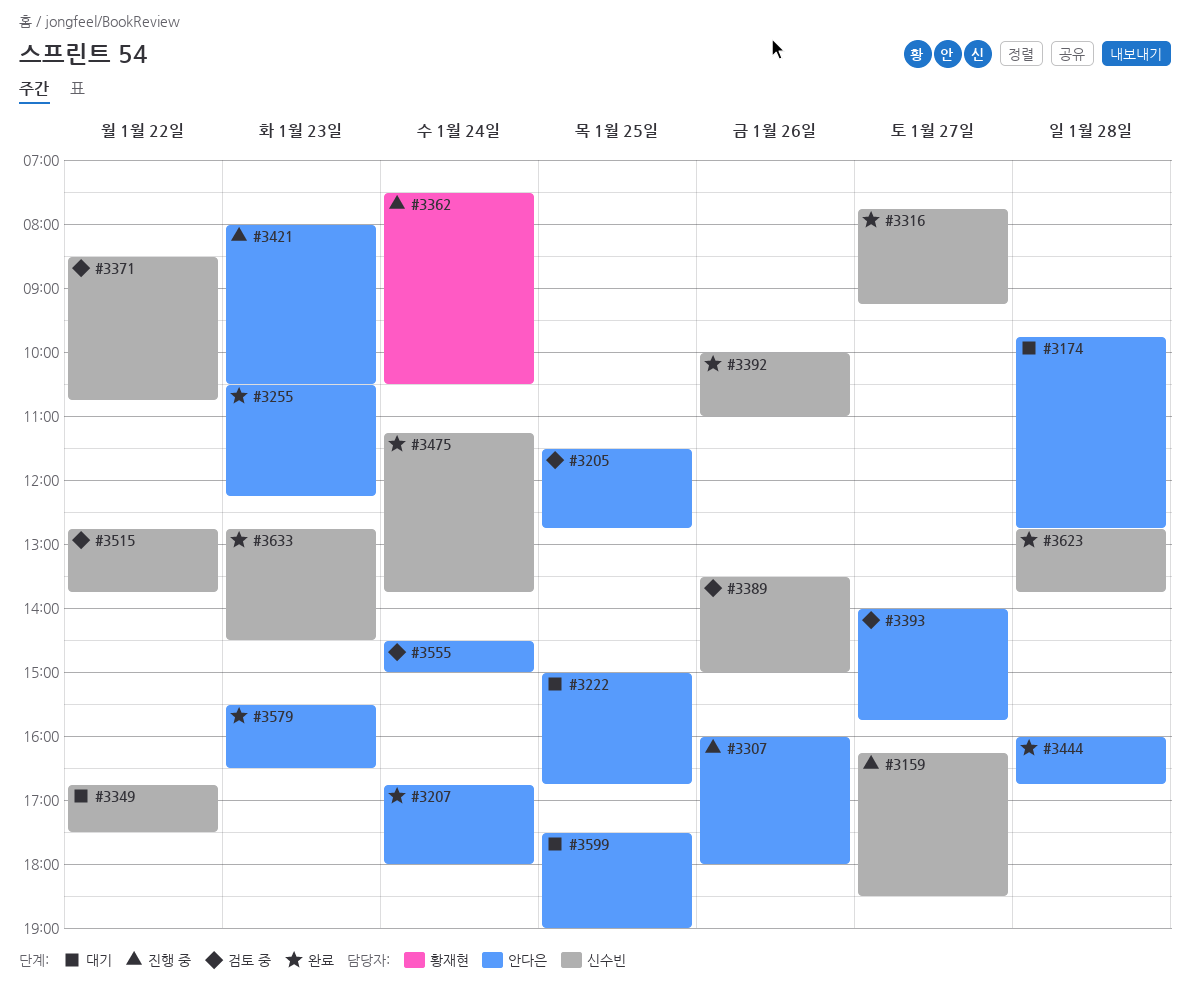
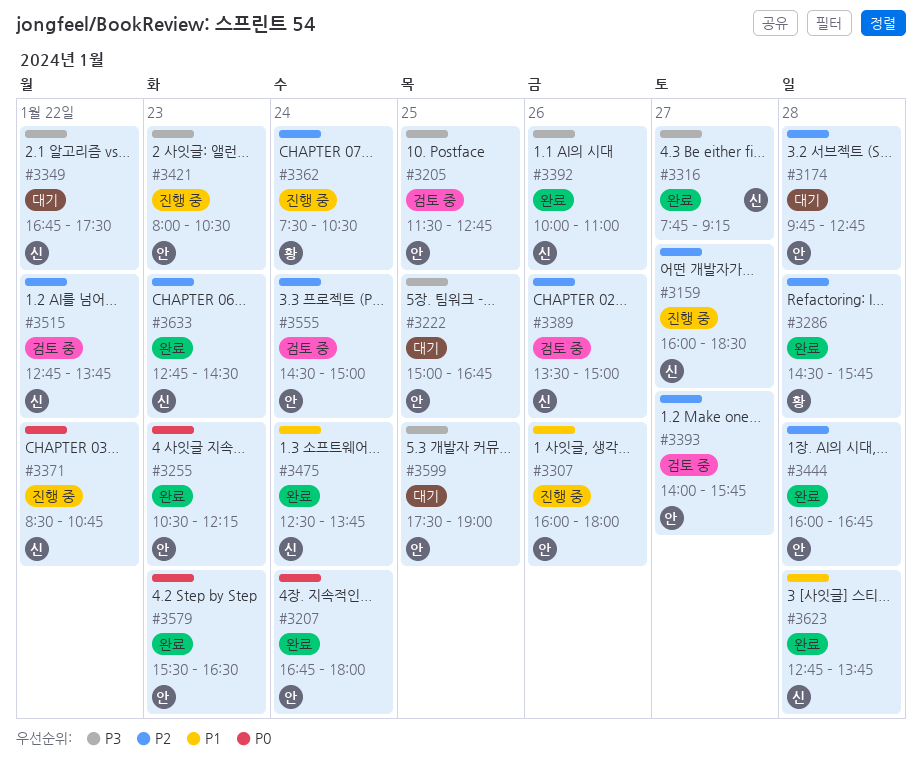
#3159, begins: 16:15 -> 16:00
#3286: none -> present
#3371, status: 검토 중 -> 진행 중
#3475, begins: 11:15 -> 12:30

